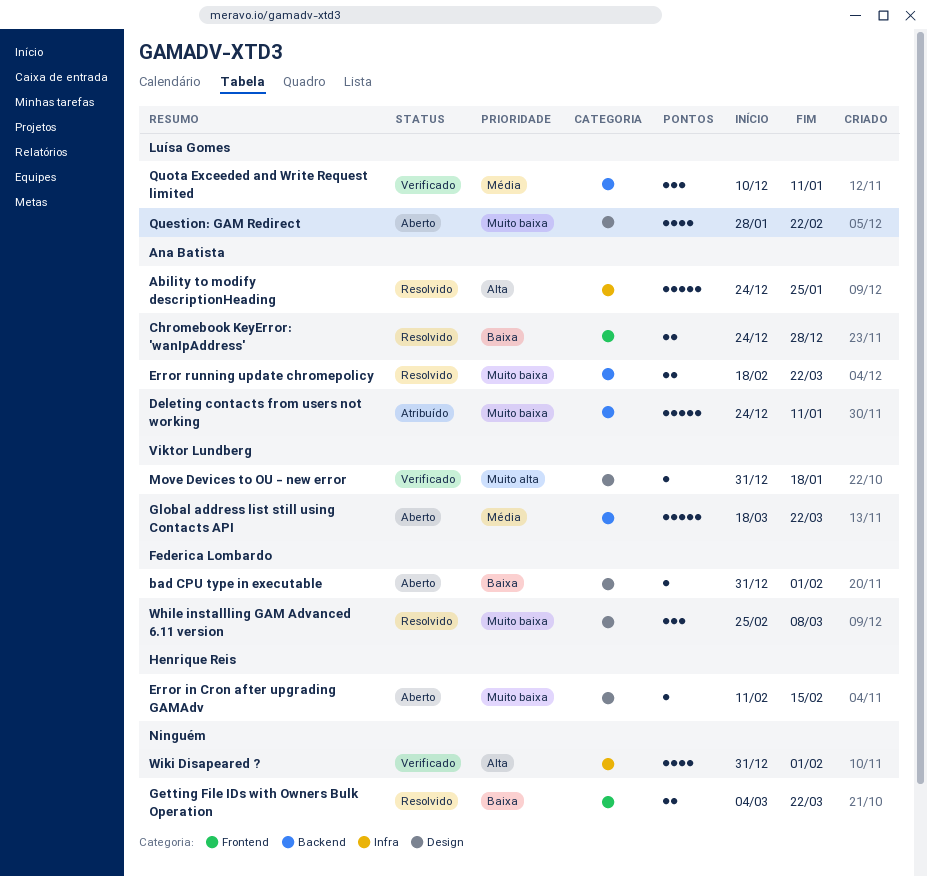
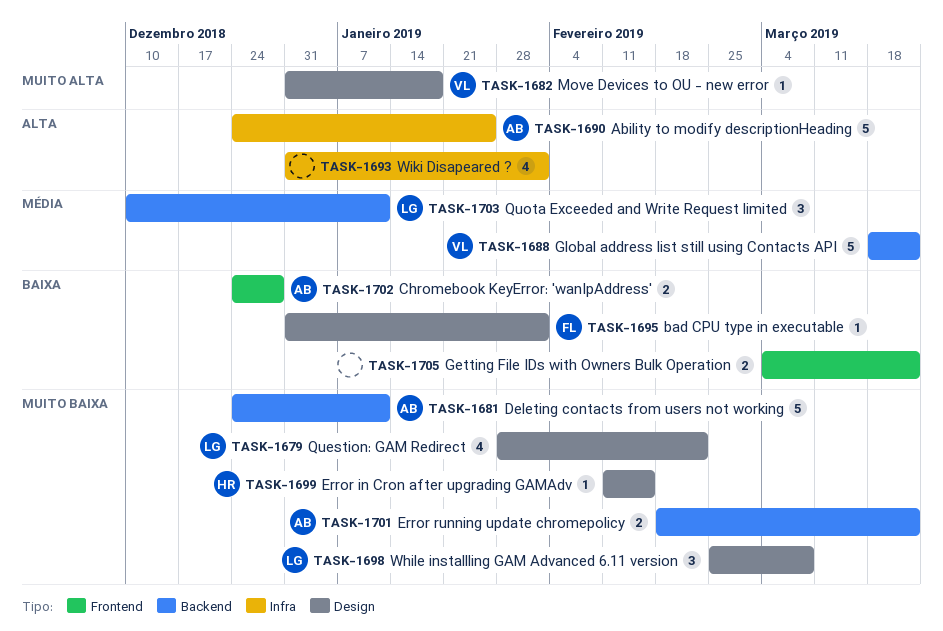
While installling GAM Advanced 6.11 version, owner: Federica Lombardo -> Luísa Gomes

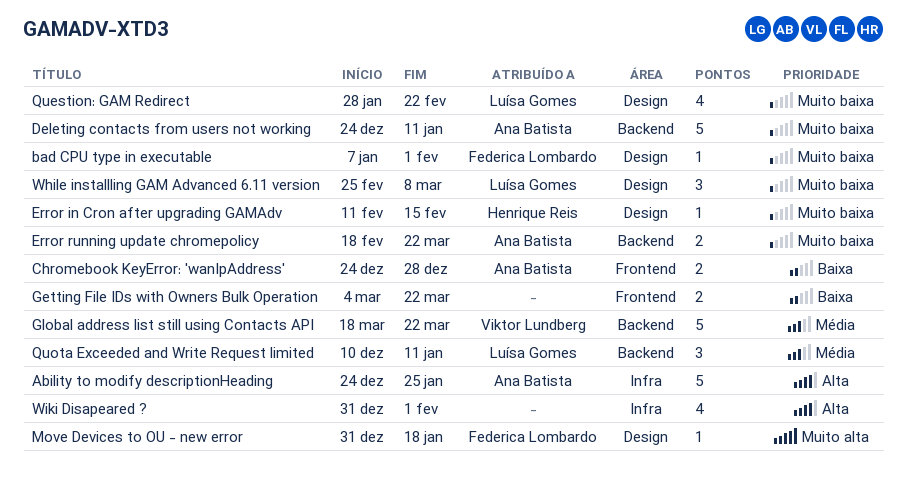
bad CPU type in executable, priority: Baixa -> Muito baixa
bad CPU type in executable, start: Dec 31 -> Jan 7
Move Devices to OU - new error, owner: Viktor Lundberg -> Federica Lombardo

